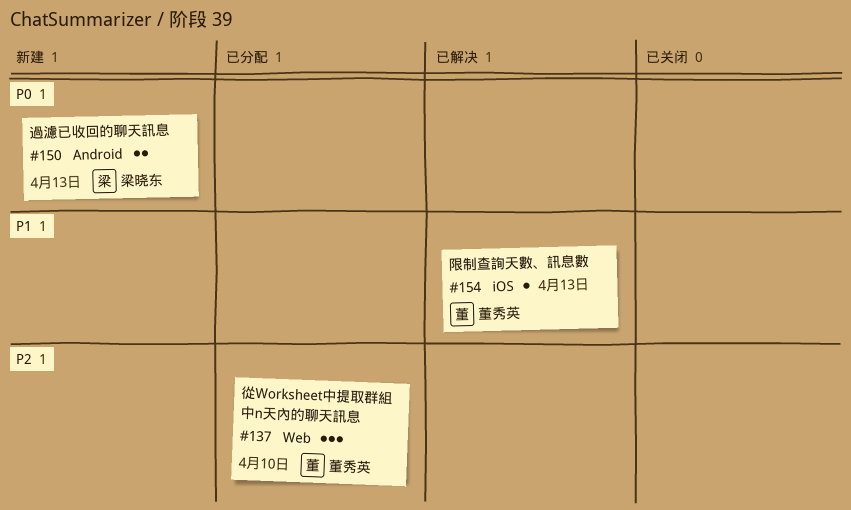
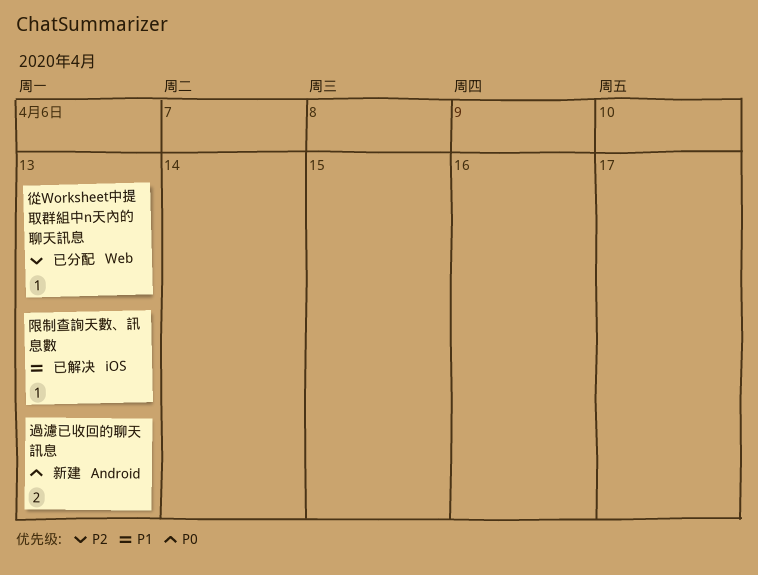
從Worksheet中提取群組中n天內的聊天訊息, estimate: 3 -> 1
從Worksheet中提取群組中n天內的聊天訊息, due: Apr 10 -> Apr 13

